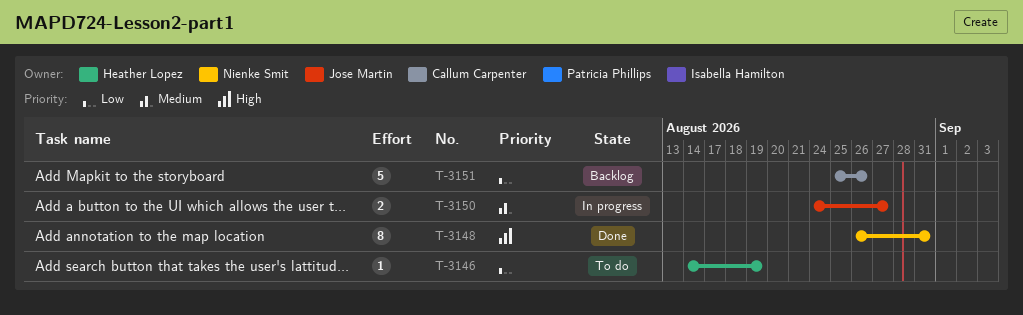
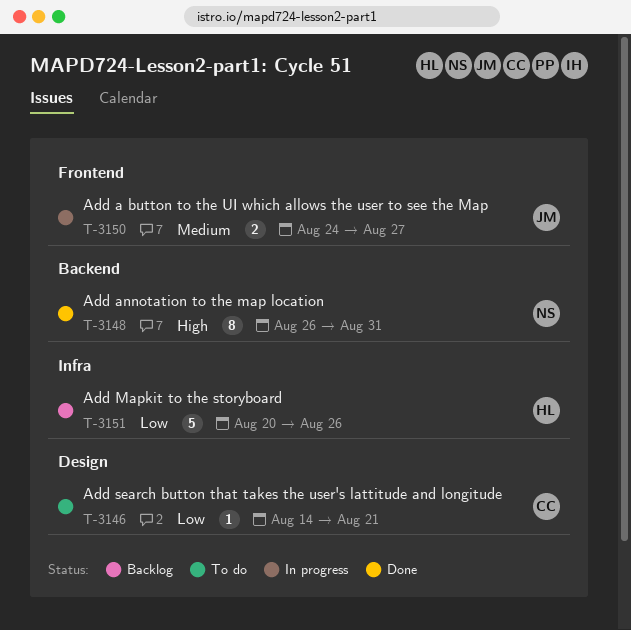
T-3146, owner: Heather Lopez -> Callum Carpenter
T-3146, due: Aug 19 -> Aug 21
T-3151, owner: Callum Carpenter -> Heather Lopez
T-3151, start: Aug 25 -> Aug 20

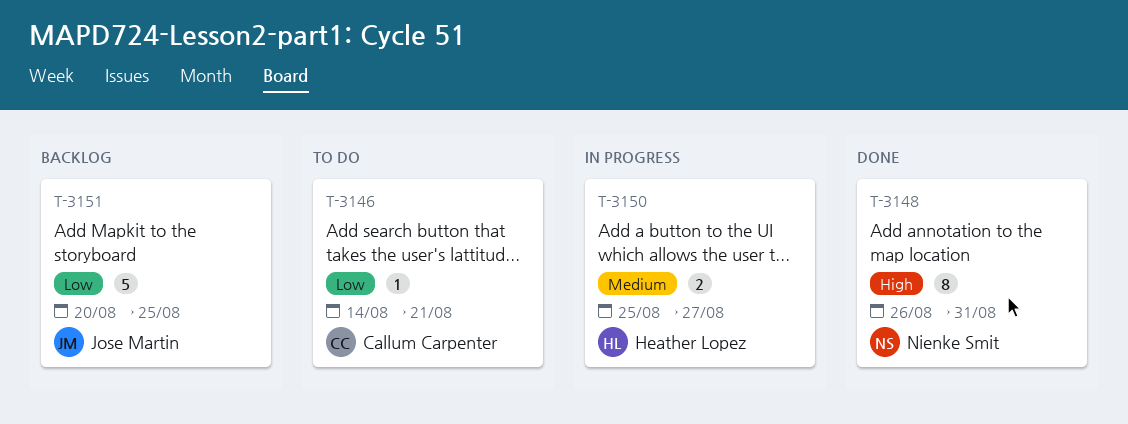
T-3150, owner: Jose Martin -> Heather Lopez
T-3150, start: Aug 24 -> Aug 25
T-3151, owner: Heather Lopez -> Jose Martin
T-3151, due: Aug 26 -> Aug 25

